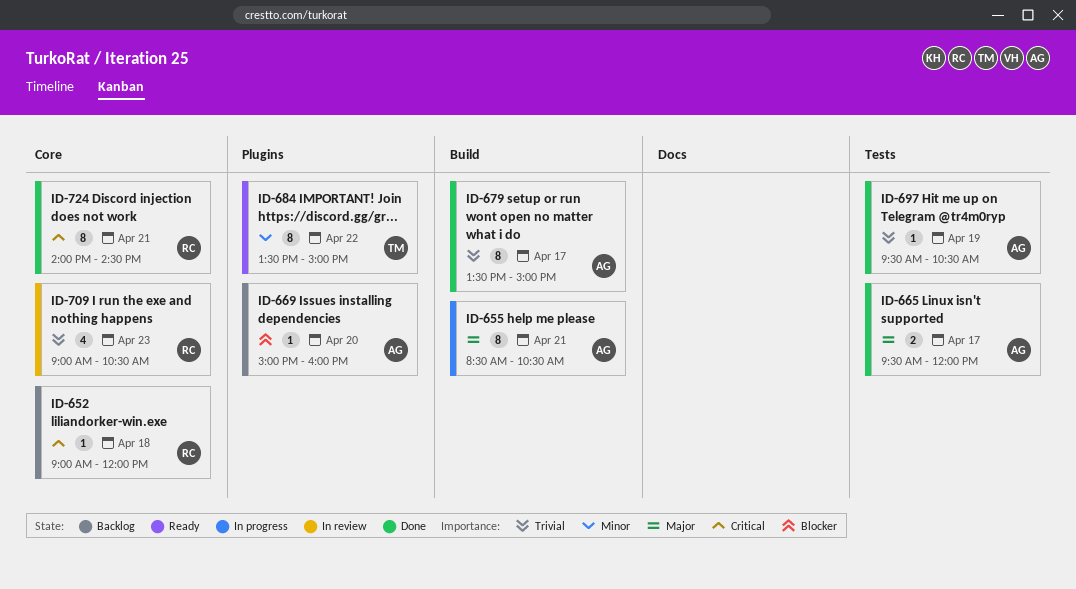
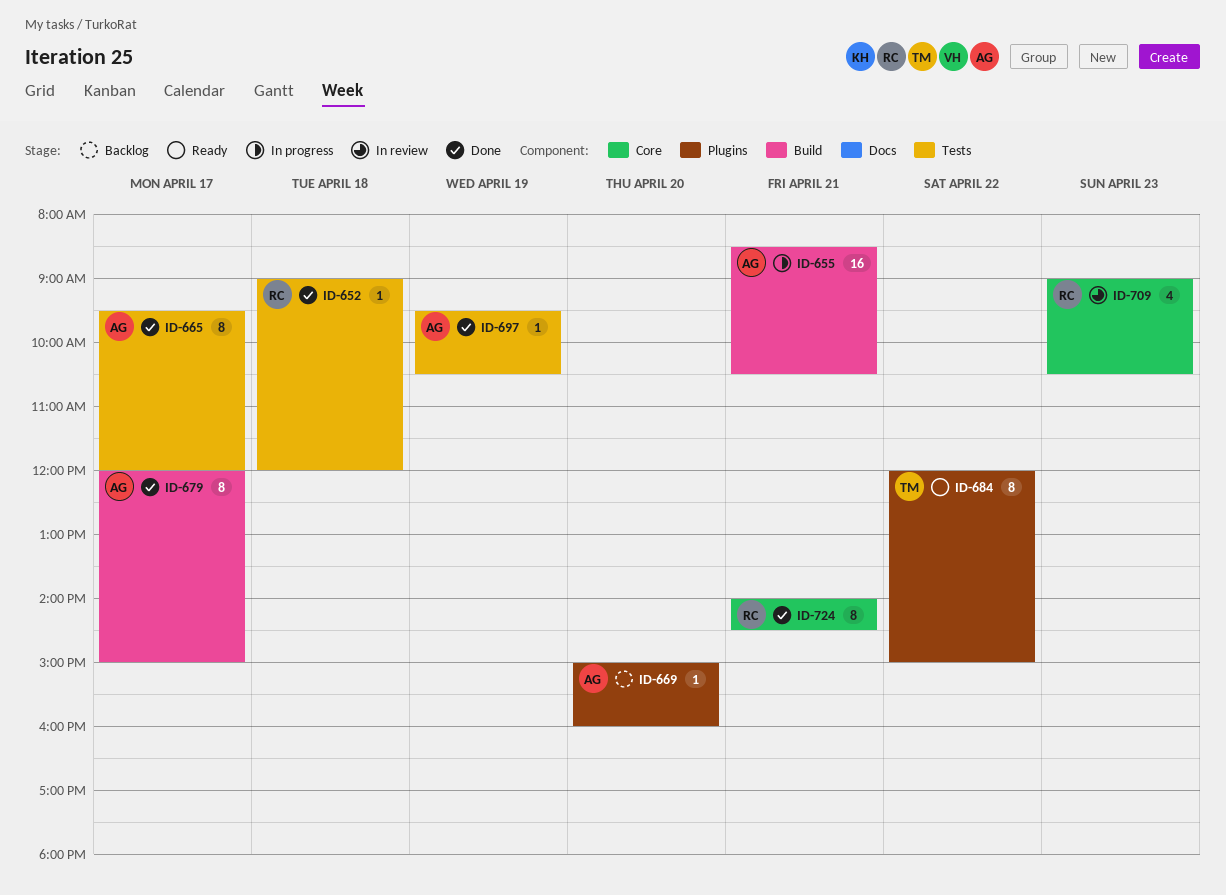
ID-652, status: Backlog -> Done
ID-652, label: Core -> Tests
ID-655, estimate: 8 -> 16
ID-665, estimate: 2 -> 8
ID-679, begins: 13:30 -> 12:00
ID-684, begins: 13:30 -> 12:00

